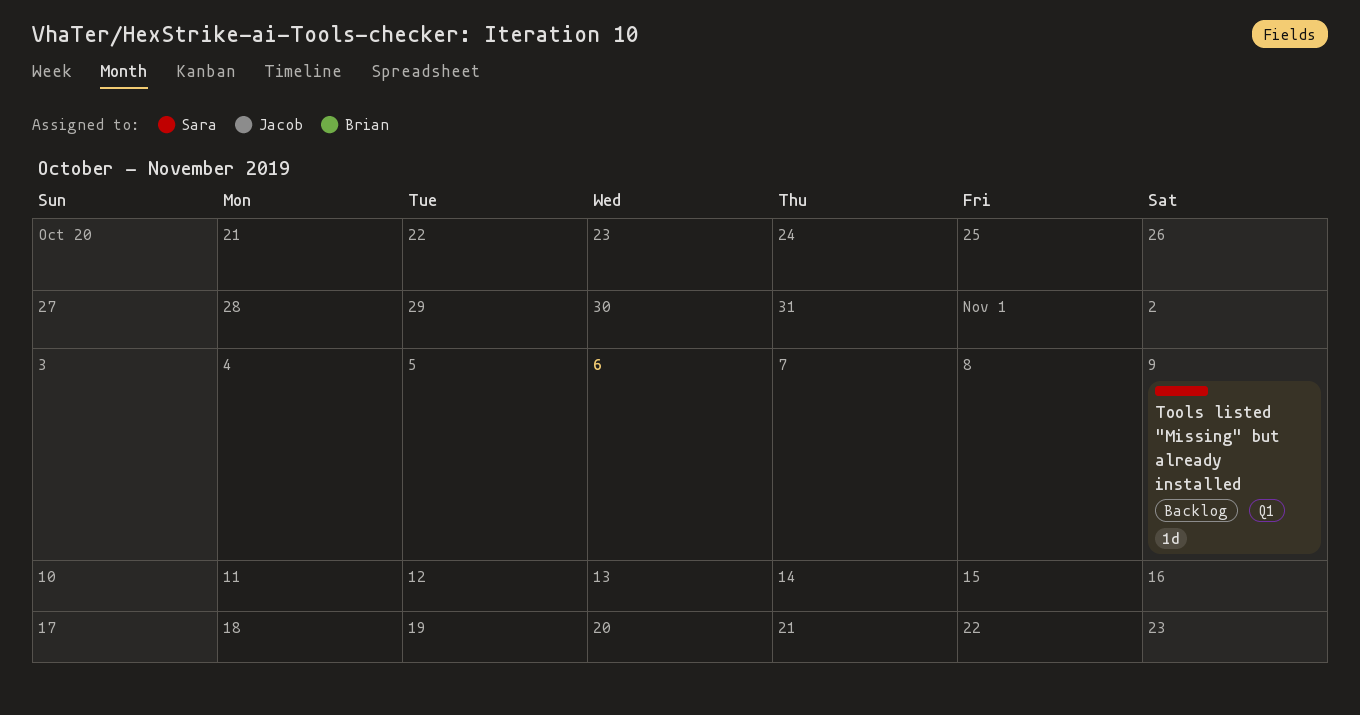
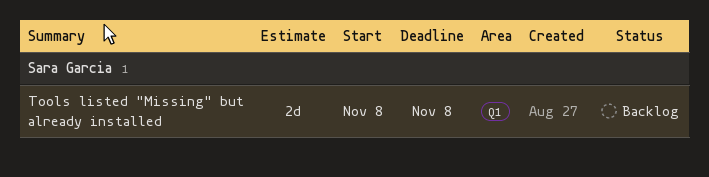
Tools listed "Missing" but already installed, estimate: 1d -> 2d
Tools listed "Missing" but already installed, due: Nov 9 -> Nov 8

